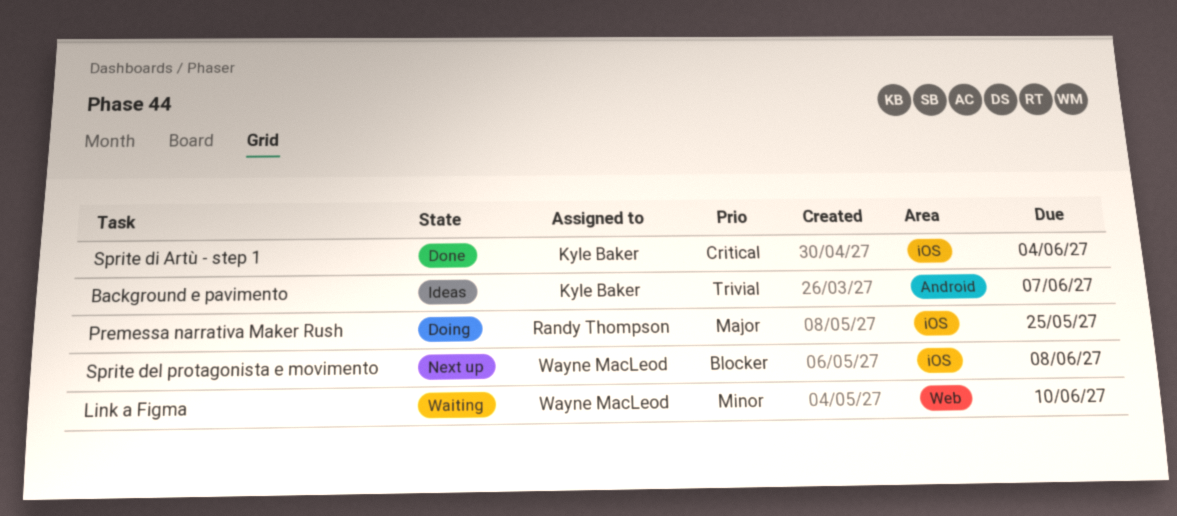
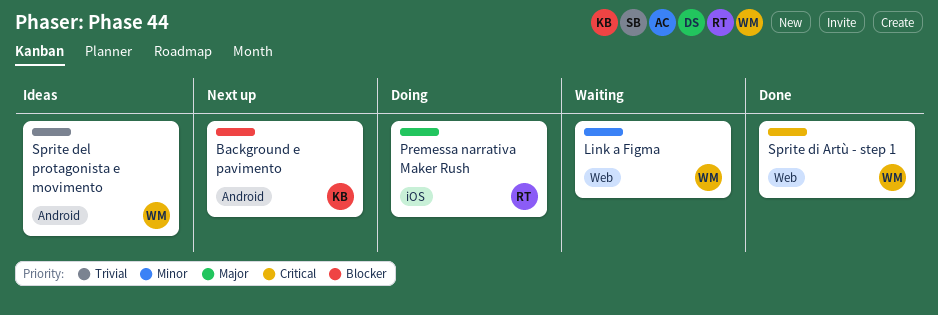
Background e pavimento, status: Ideas -> Next up
Background e pavimento, priority: Trivial -> Blocker
Sprite del protagonista e movimento, status: Next up -> Ideas
Sprite del protagonista e movimento, priority: Blocker -> Trivial
Sprite del protagonista e movimento, label: iOS -> Android
Sprite di Artù - step 1, owner: Kyle Baker -> Wayne MacLeod
Sprite di Artù - step 1, label: iOS -> Web

